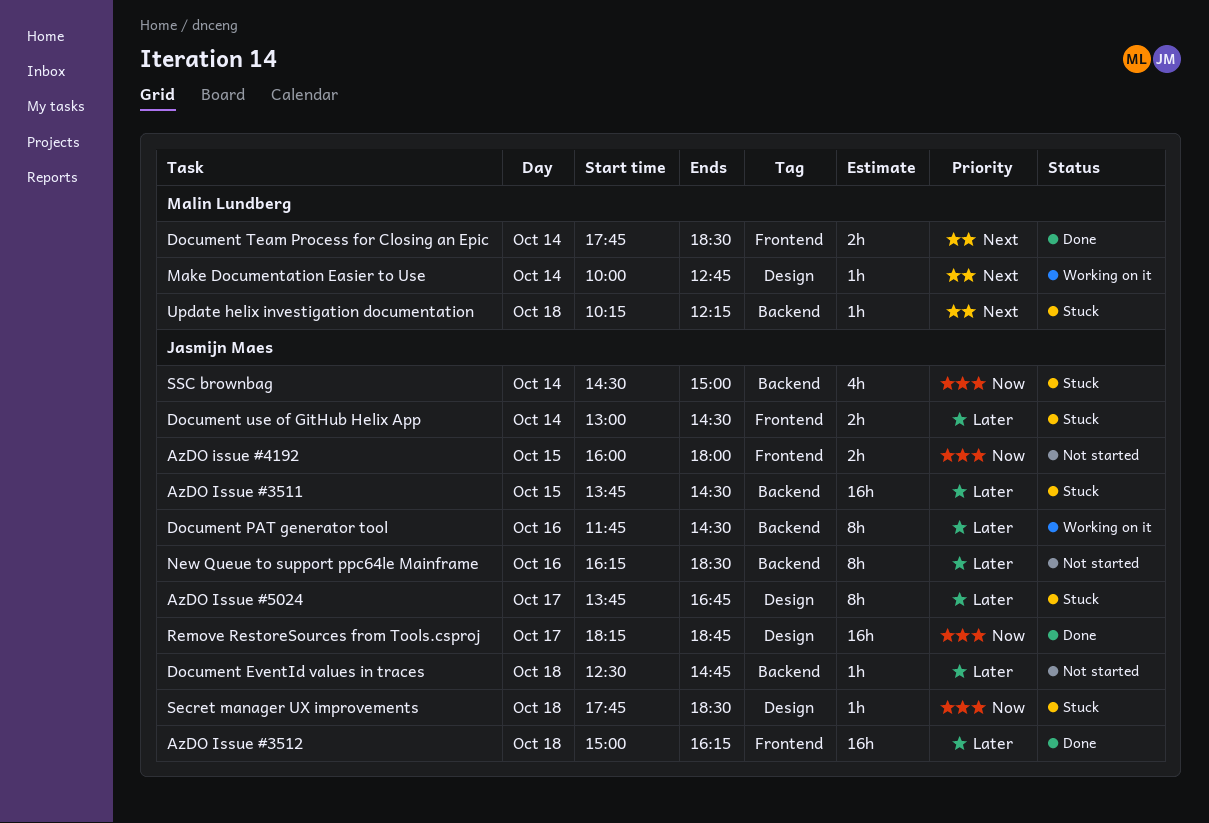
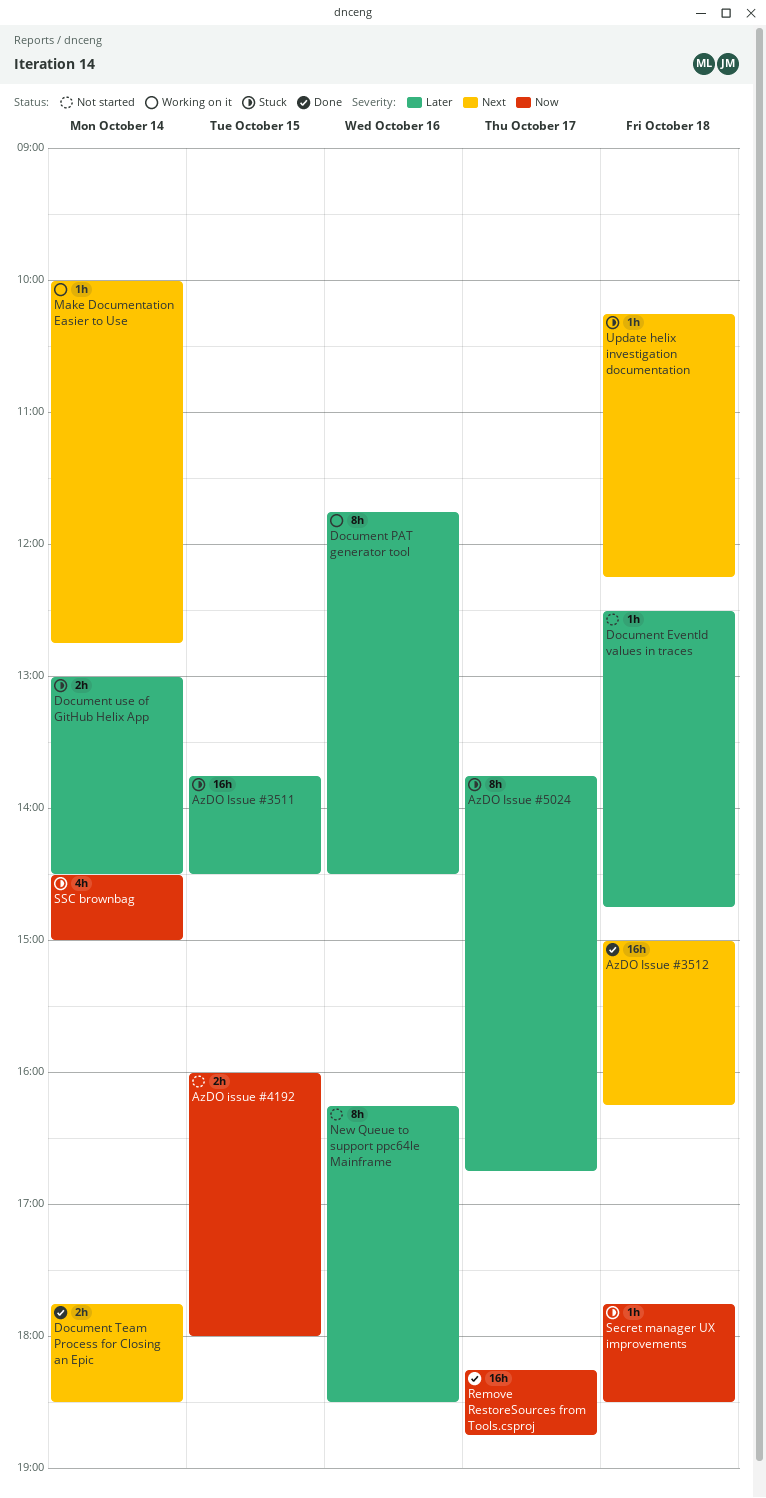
AzDO Issue #3512, priority: Later -> Next

